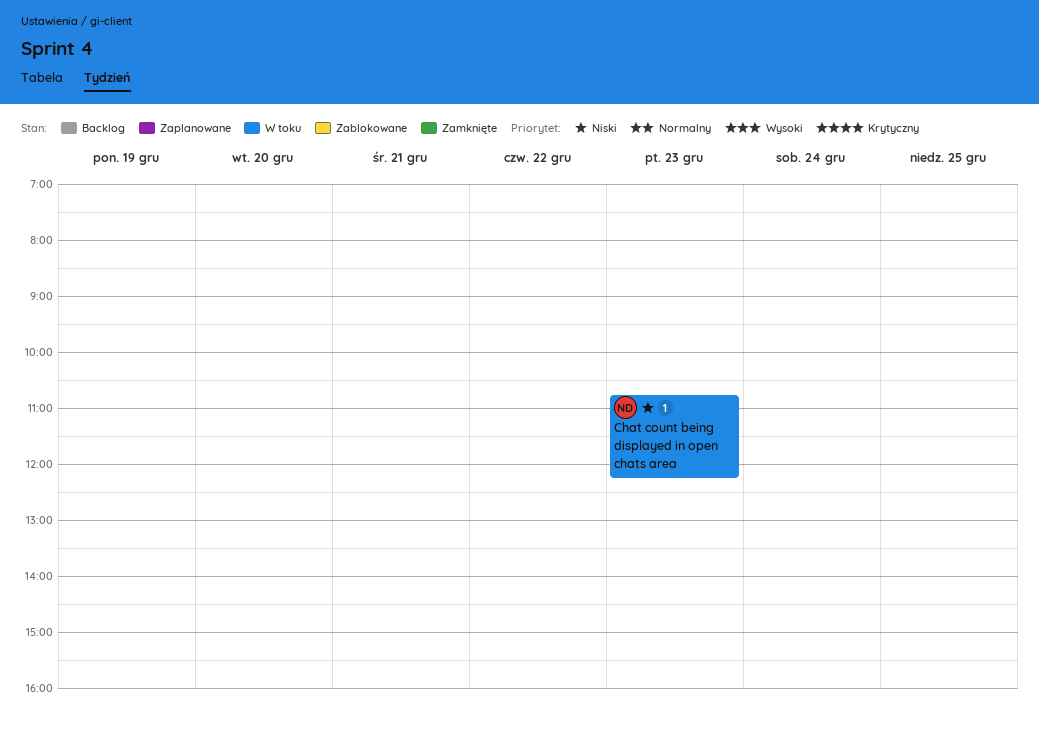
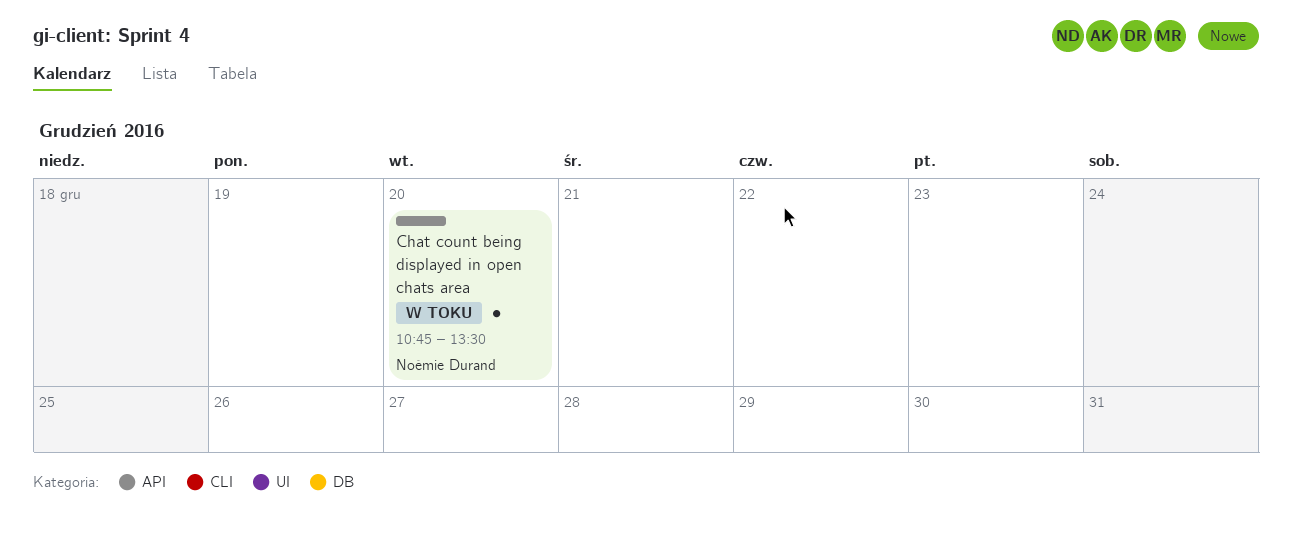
Chat count being displayed in open chats area, day: Dec 23 -> Dec 20
Chat count being displayed in open chats area, ends: 12:15 -> 13:30

